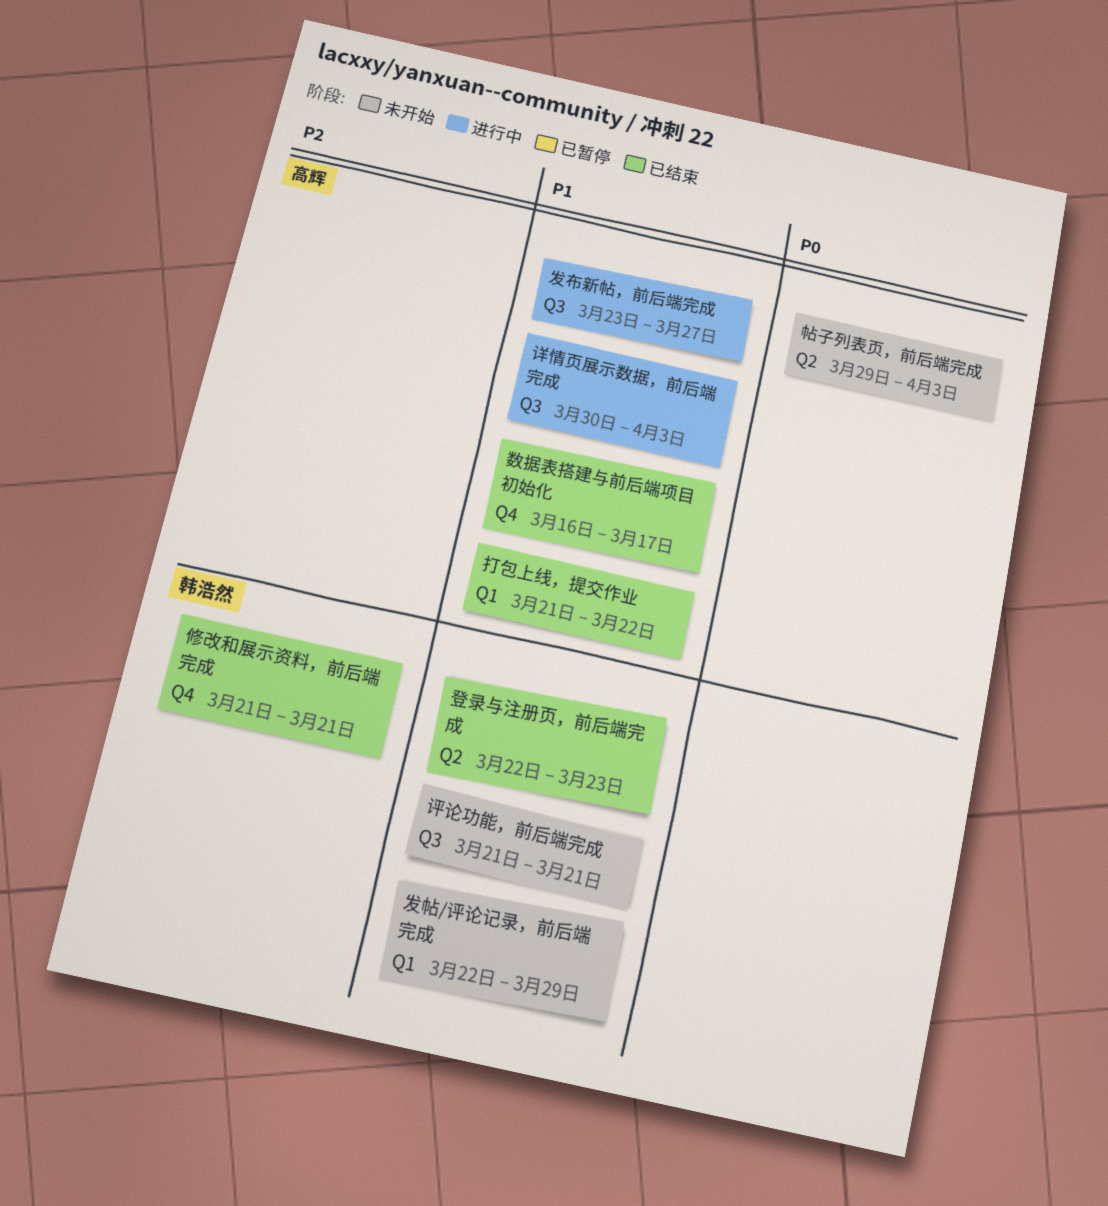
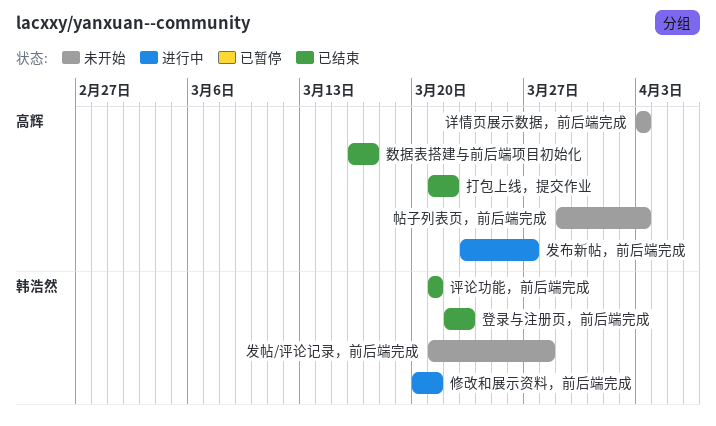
修改和展示资料，前后端完成, status: 已结束 -> 进行中
修改和展示资料，前后端完成, start: Mar 21 -> Mar 20
发帖/评论记录，前后端完成, start: Mar 22 -> Mar 21
发帖/评论记录，前后端完成, due: Mar 29 -> Mar 28
评论功能，前后端完成, status: 未开始 -> 已结束
详情页展示数据，前后端完成, status: 进行中 -> 未开始
详情页展示数据，前后端完成, start: Mar 30 -> Apr 3

